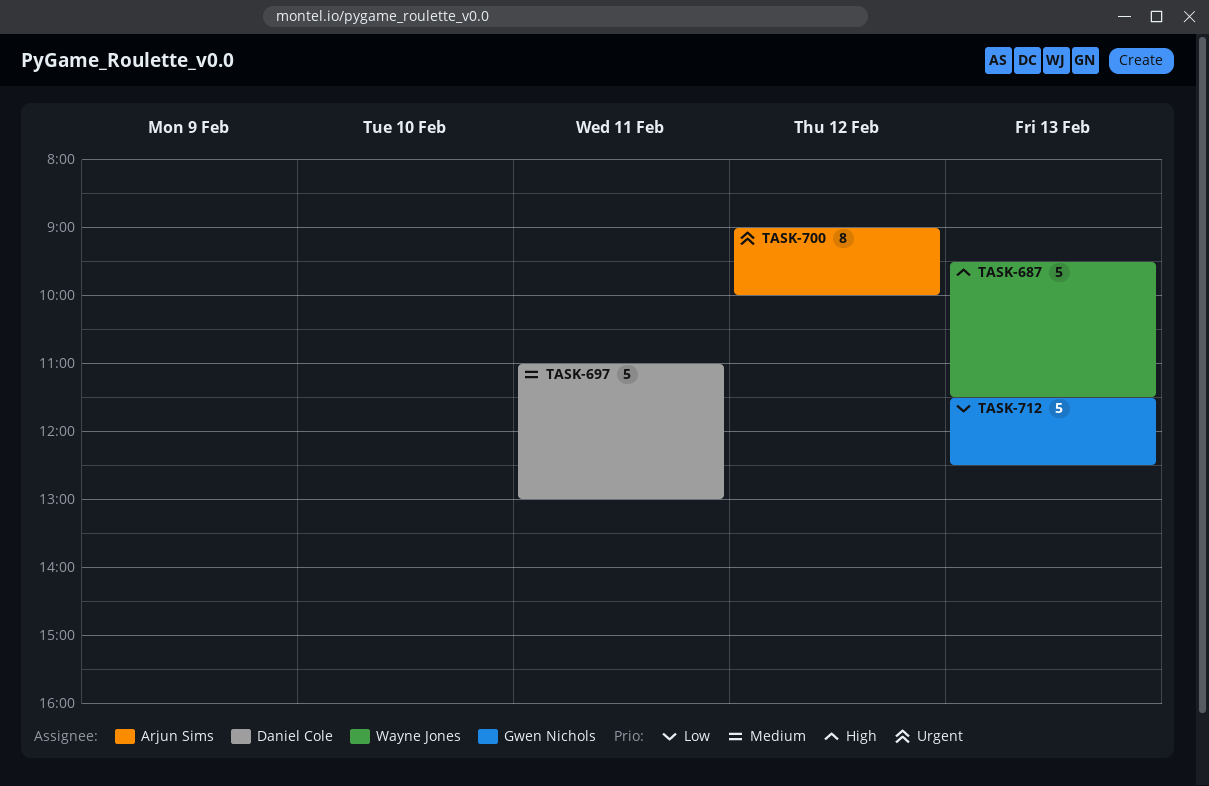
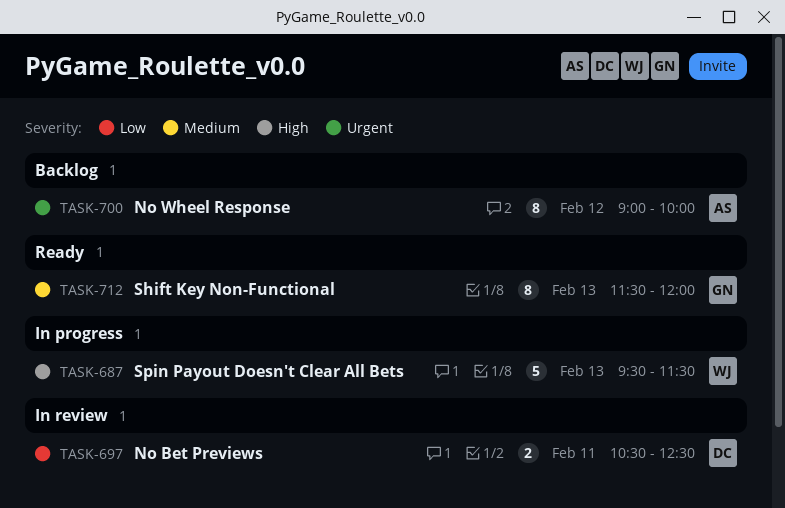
TASK-697, priority: Medium -> Low
TASK-697, estimate: 5 -> 2
TASK-697, begins: 11:00 -> 10:30
TASK-697, ends: 13:00 -> 12:30
TASK-712, priority: Low -> Medium
TASK-712, estimate: 5 -> 8
TASK-712, ends: 12:30 -> 12:00

